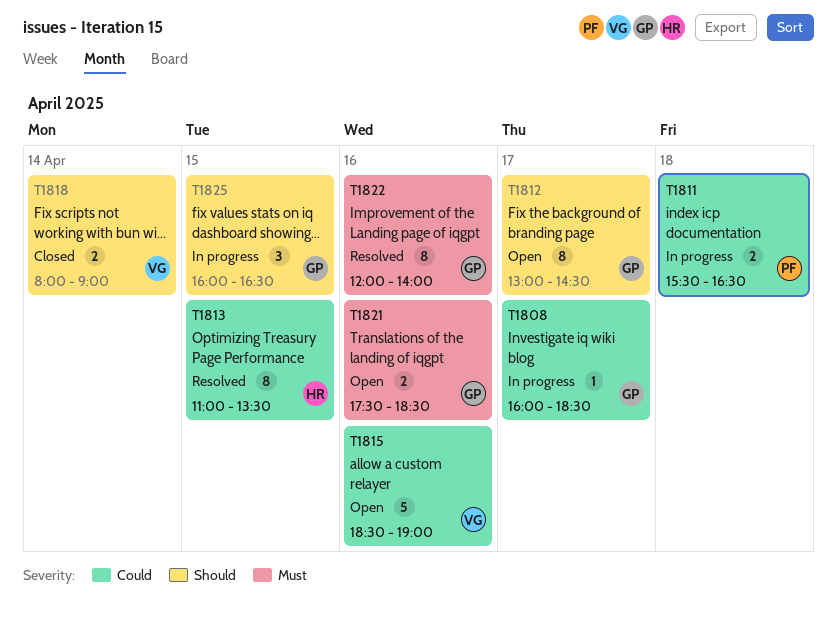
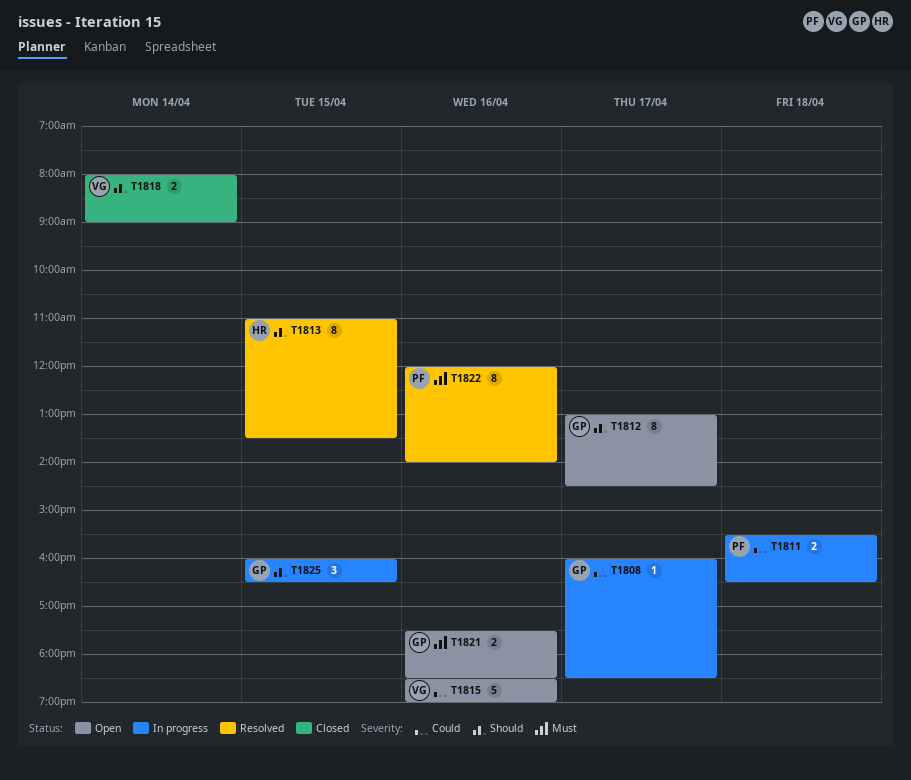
T1813, priority: Could -> Should
T1822, owner: GP -> PF

